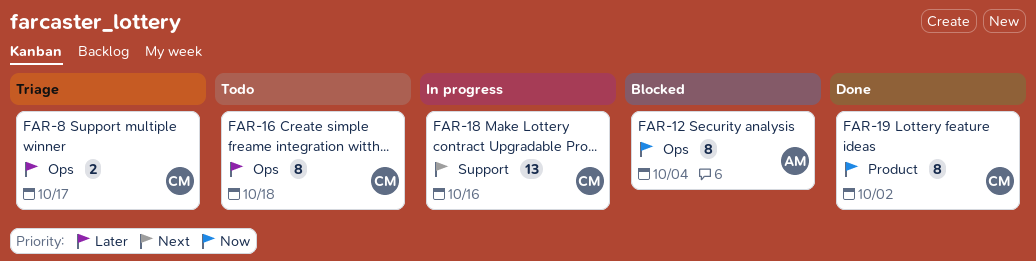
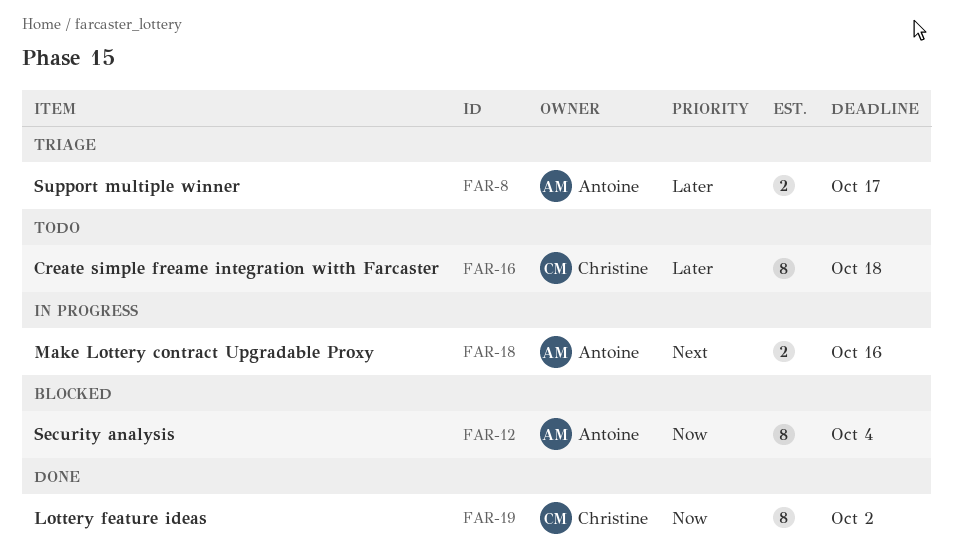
FAR-8, owner: Christine -> Antoine
FAR-18, owner: Christine -> Antoine
FAR-18, estimate: 13 -> 2

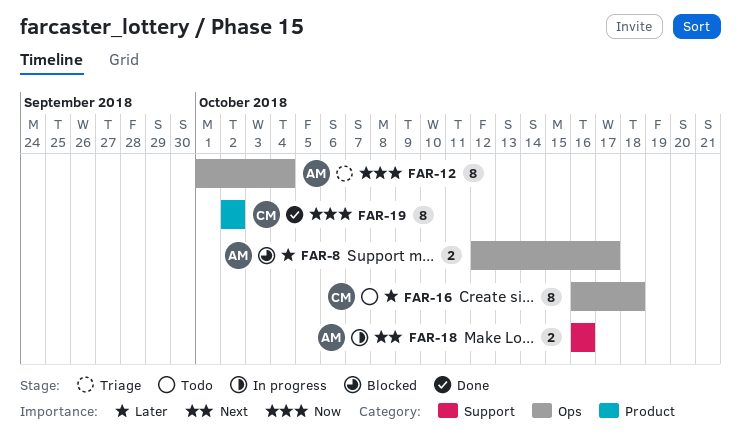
FAR-8, status: Triage -> Blocked
FAR-12, status: Blocked -> Triage

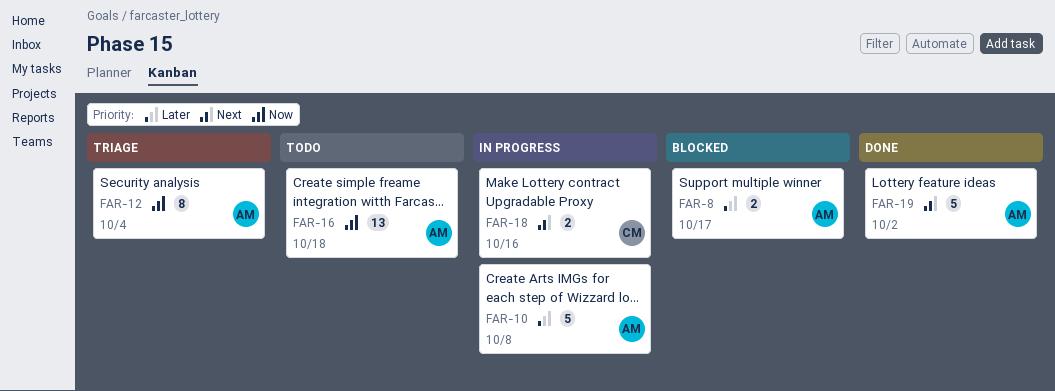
FAR-10: none -> present
FAR-16, owner: CM -> AM
FAR-16, priority: Later -> Now
FAR-16, estimate: 8 -> 13
FAR-18, owner: AM -> CM
FAR-19, owner: CM -> AM
FAR-19, priority: Now -> Next
FAR-19, estimate: 8 -> 5

